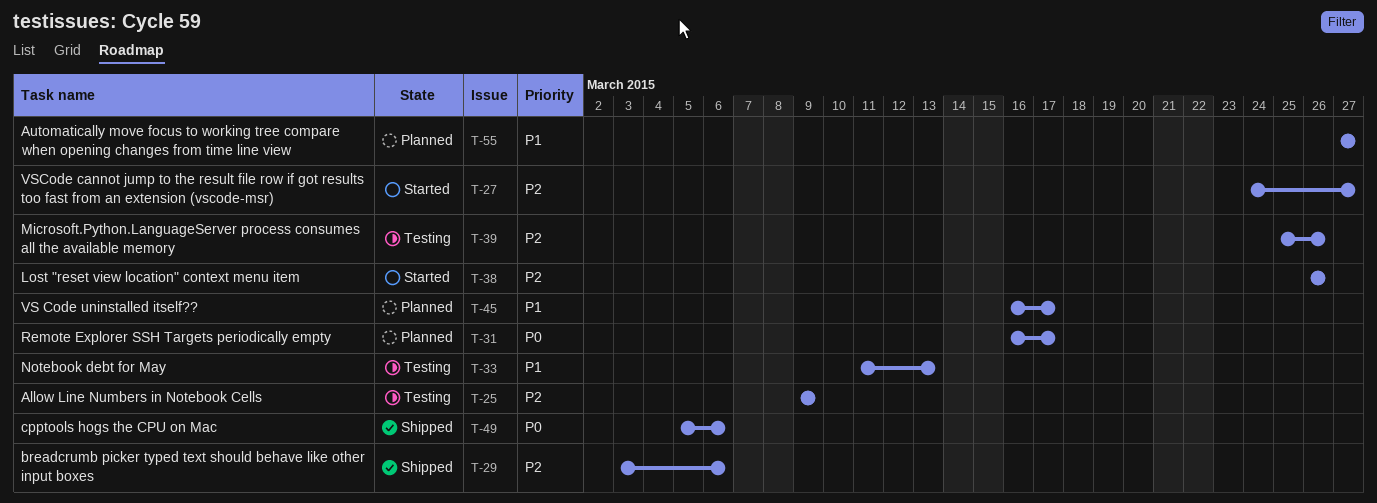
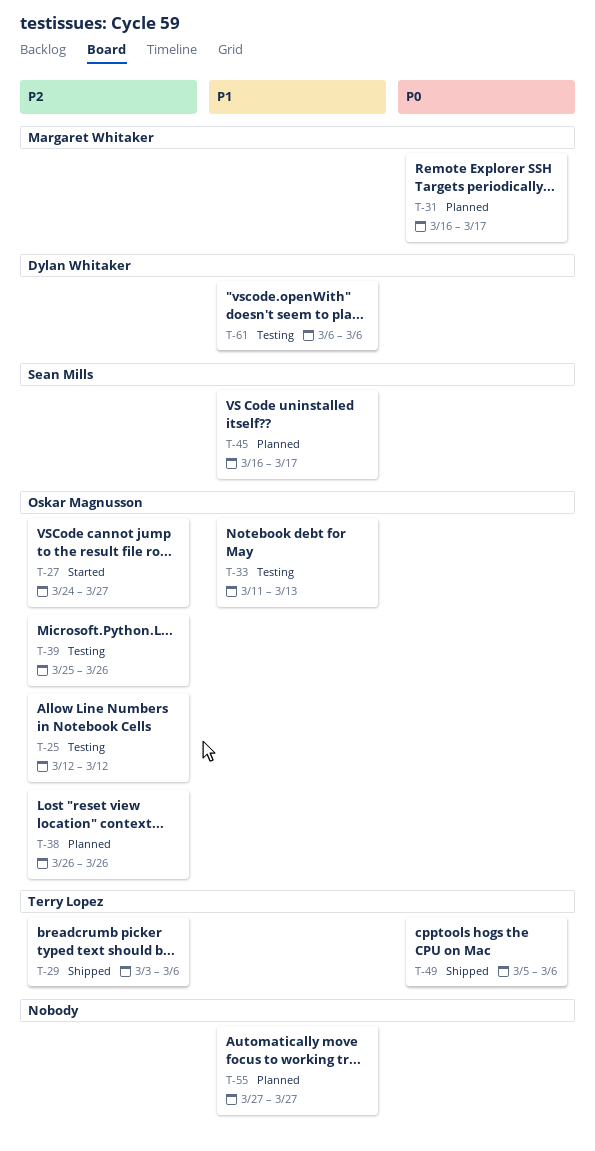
T-25, start: Mar 9 -> Mar 12
T-25, due: Mar 9 -> Mar 12
T-38, status: Started -> Planned
T-61: none -> present

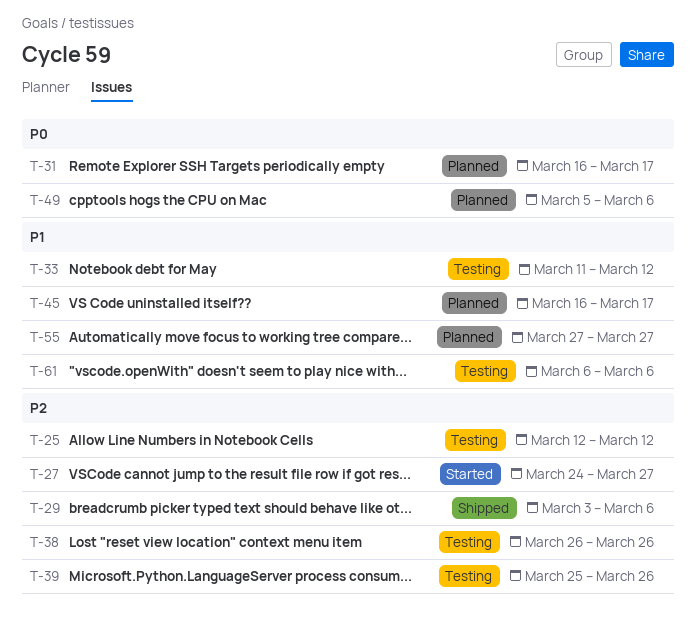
T-33, due: Mar 13 -> Mar 12
T-38, status: Planned -> Testing
T-49, status: Shipped -> Planned

